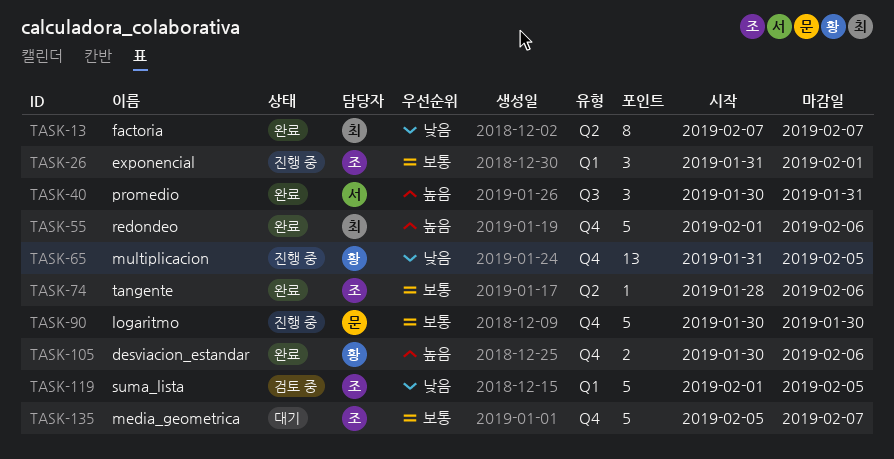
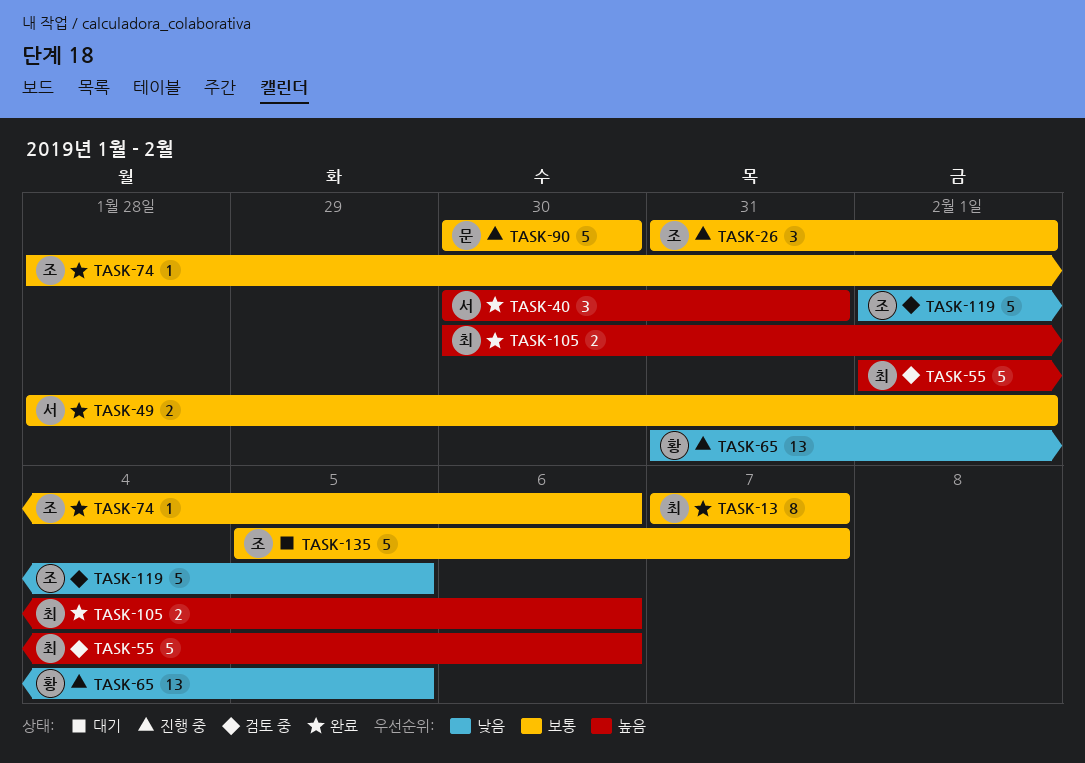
TASK-13, priority: 낮음 -> 보통
TASK-49: none -> present
TASK-55, status: 완료 -> 검토 중
TASK-105, owner: 황 -> 최

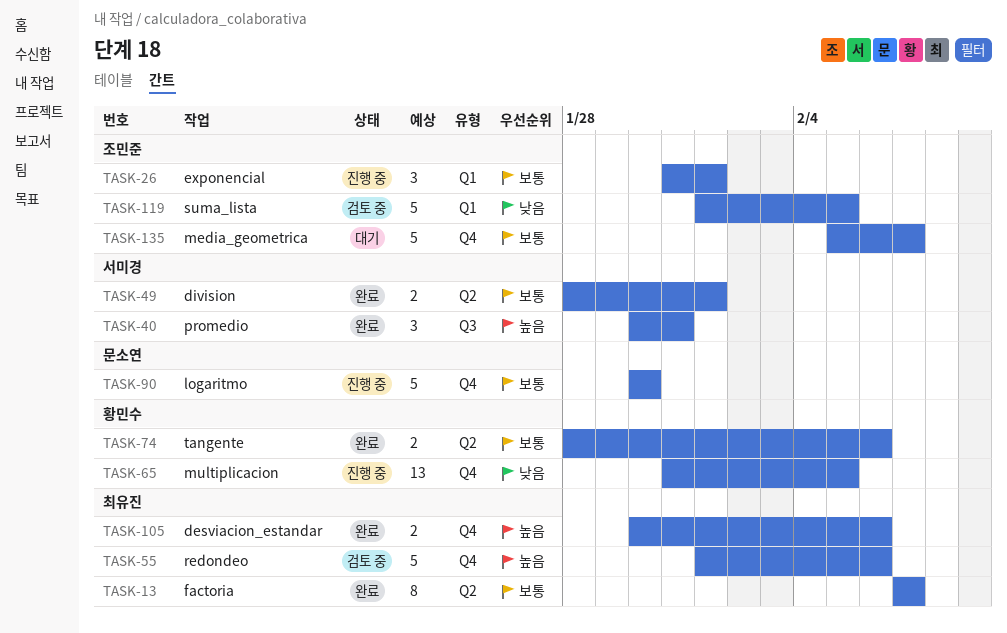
TASK-74, owner: 조민준 -> 황민수
TASK-74, estimate: 1 -> 2

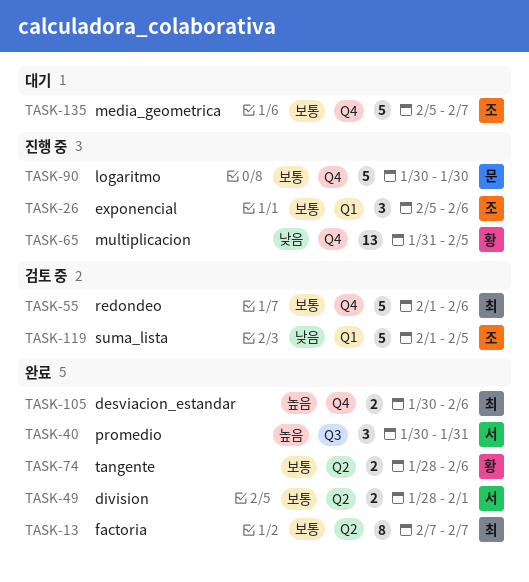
TASK-26, start: Jan 31 -> Feb 5
TASK-26, due: Feb 1 -> Feb 6
TASK-55, priority: 높음 -> 보통

